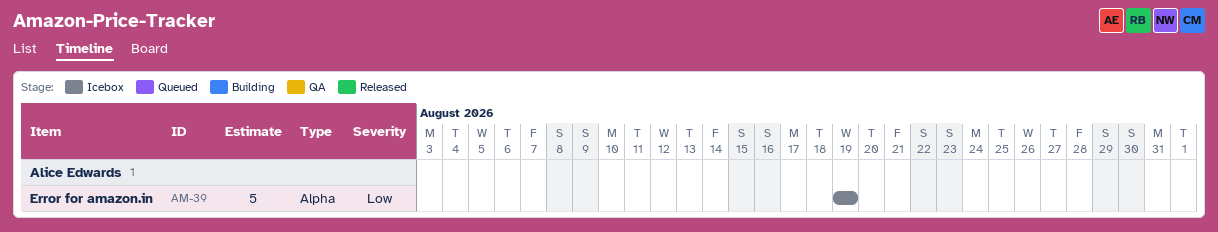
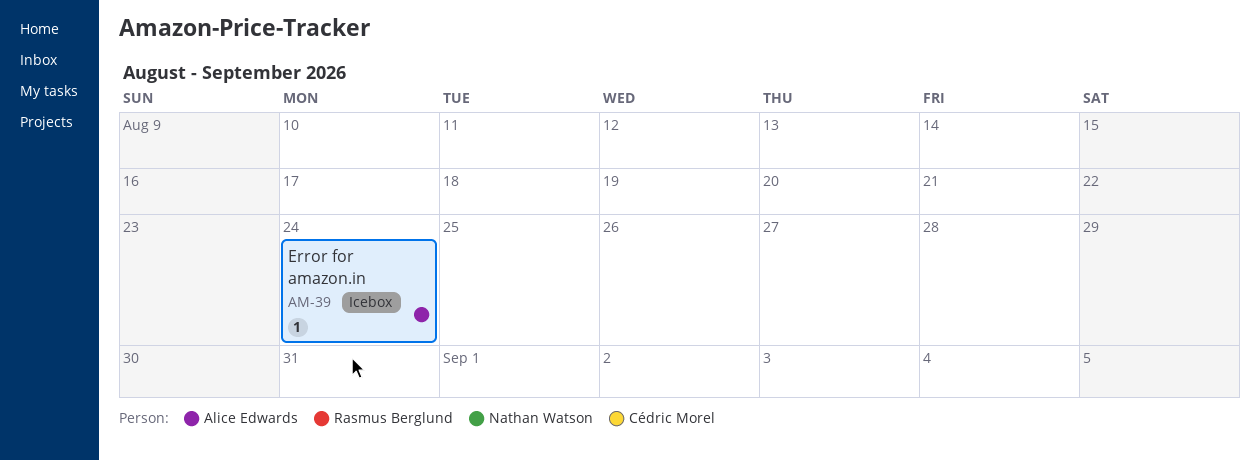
AM-39, estimate: 5 -> 1
AM-39, due: Aug 19 -> Aug 24

